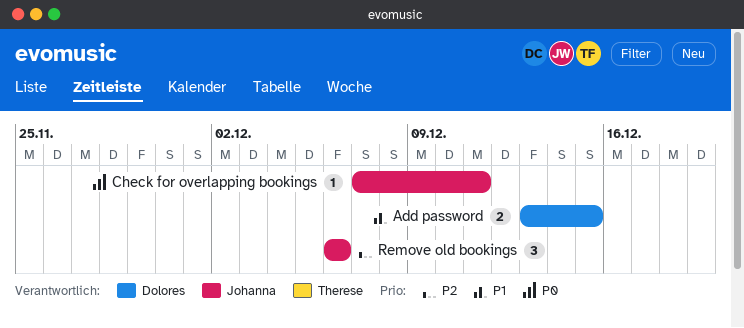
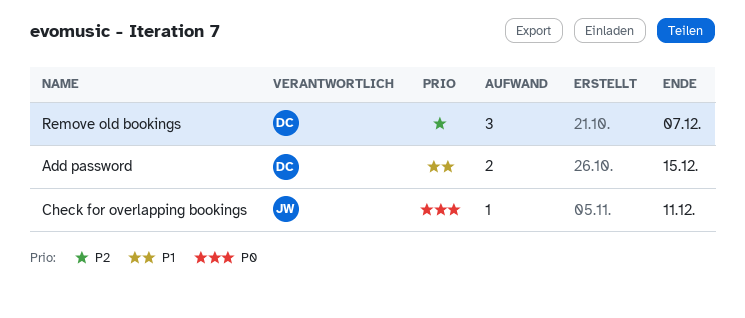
Remove old bookings, owner: Johanna -> Dolores
Remove old bookings, due: Dec 6 -> Dec 7

